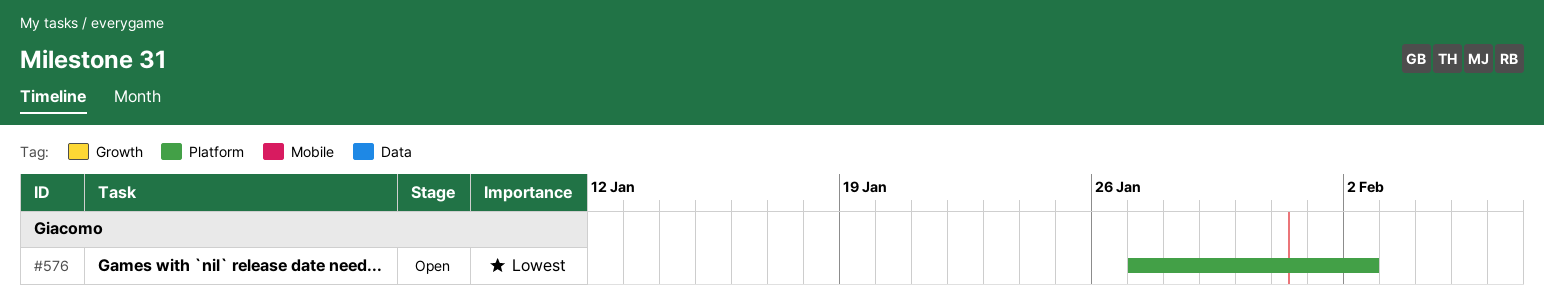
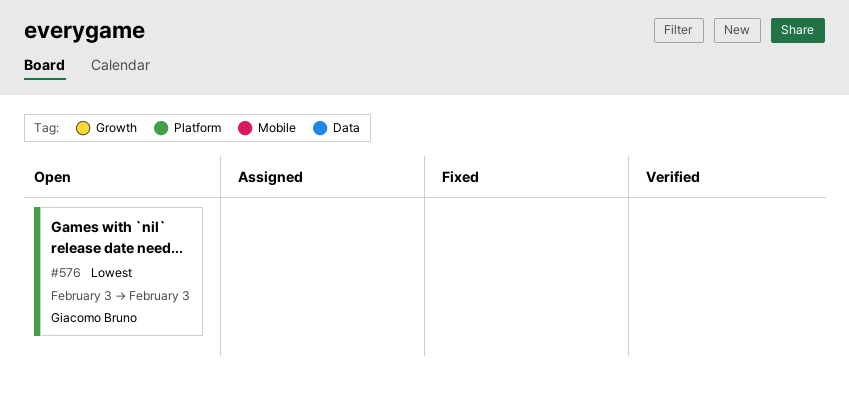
#576, start: Jan 27 -> Feb 3
#576, due: Feb 2 -> Feb 3

